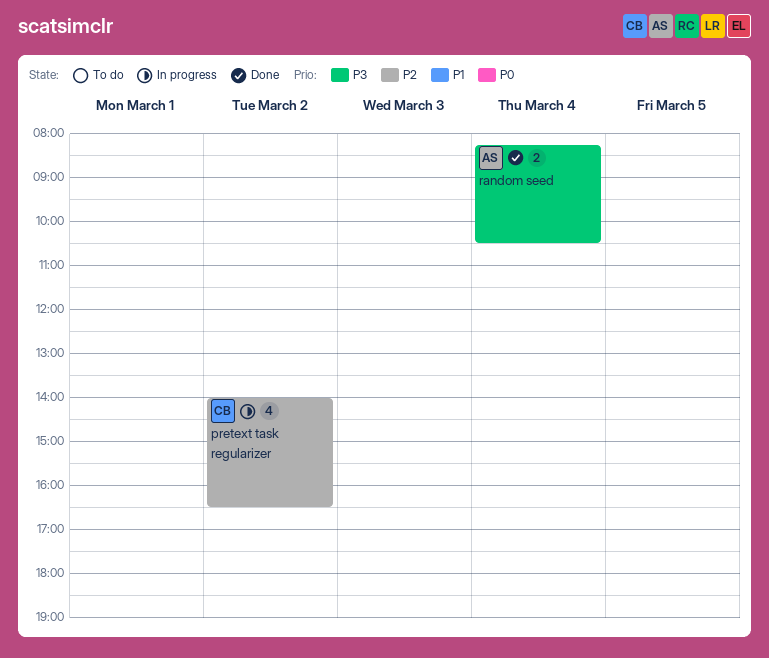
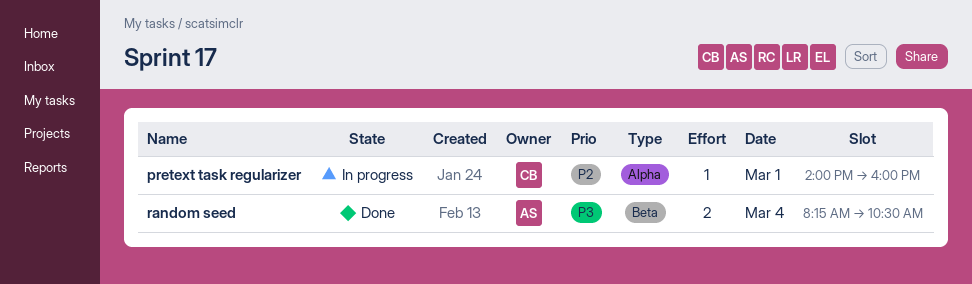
pretext task regularizer, estimate: 4 -> 1
pretext task regularizer, day: Mar 2 -> Mar 1
pretext task regularizer, ends: 16:30 -> 16:00

